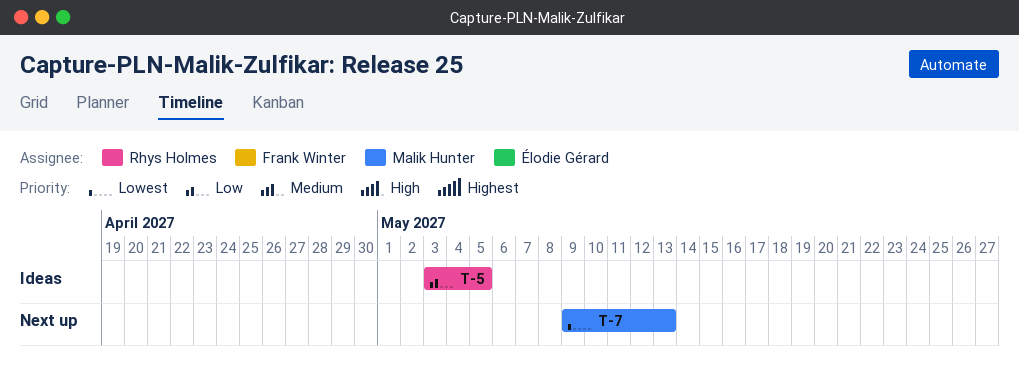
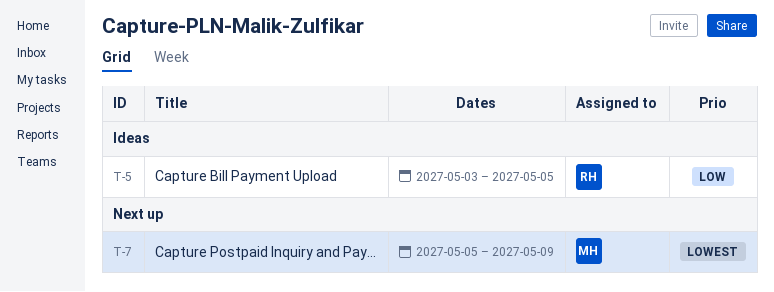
T-7, start: May 9 -> May 5
T-7, due: May 13 -> May 9

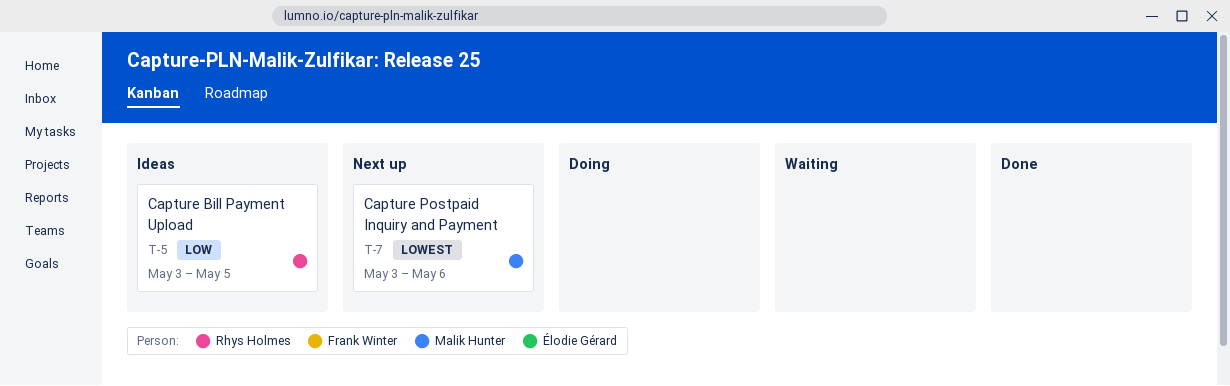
T-7, start: May 5 -> May 3
T-7, due: May 9 -> May 6

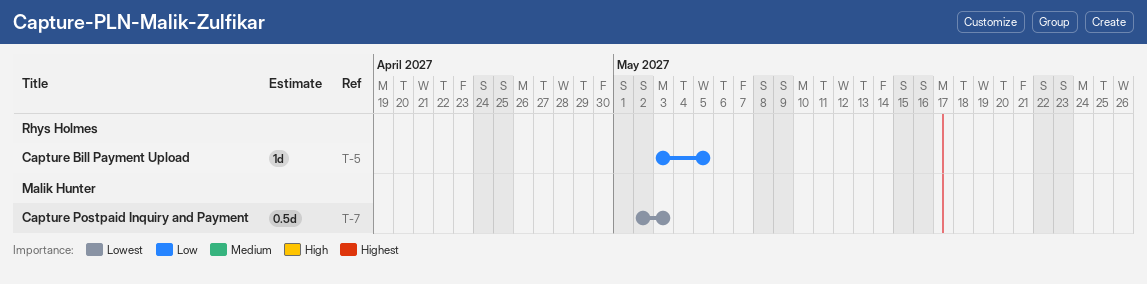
T-7, start: May 3 -> May 2
T-7, due: May 6 -> May 3

